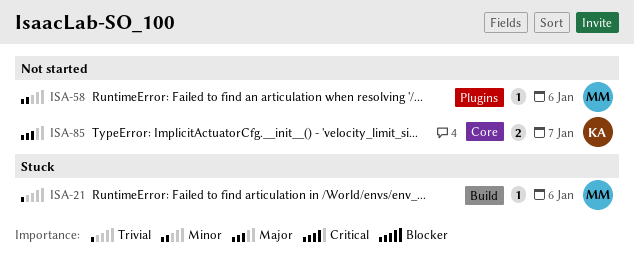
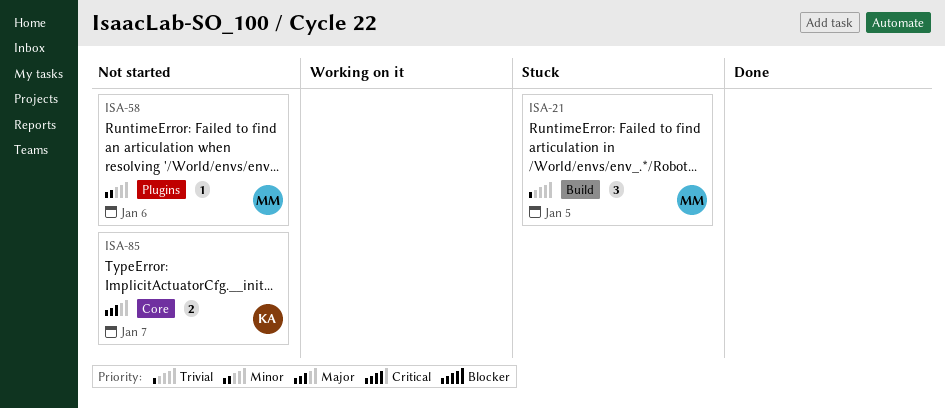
ISA-21, estimate: 1 -> 3
ISA-21, due: Jan 6 -> Jan 5

